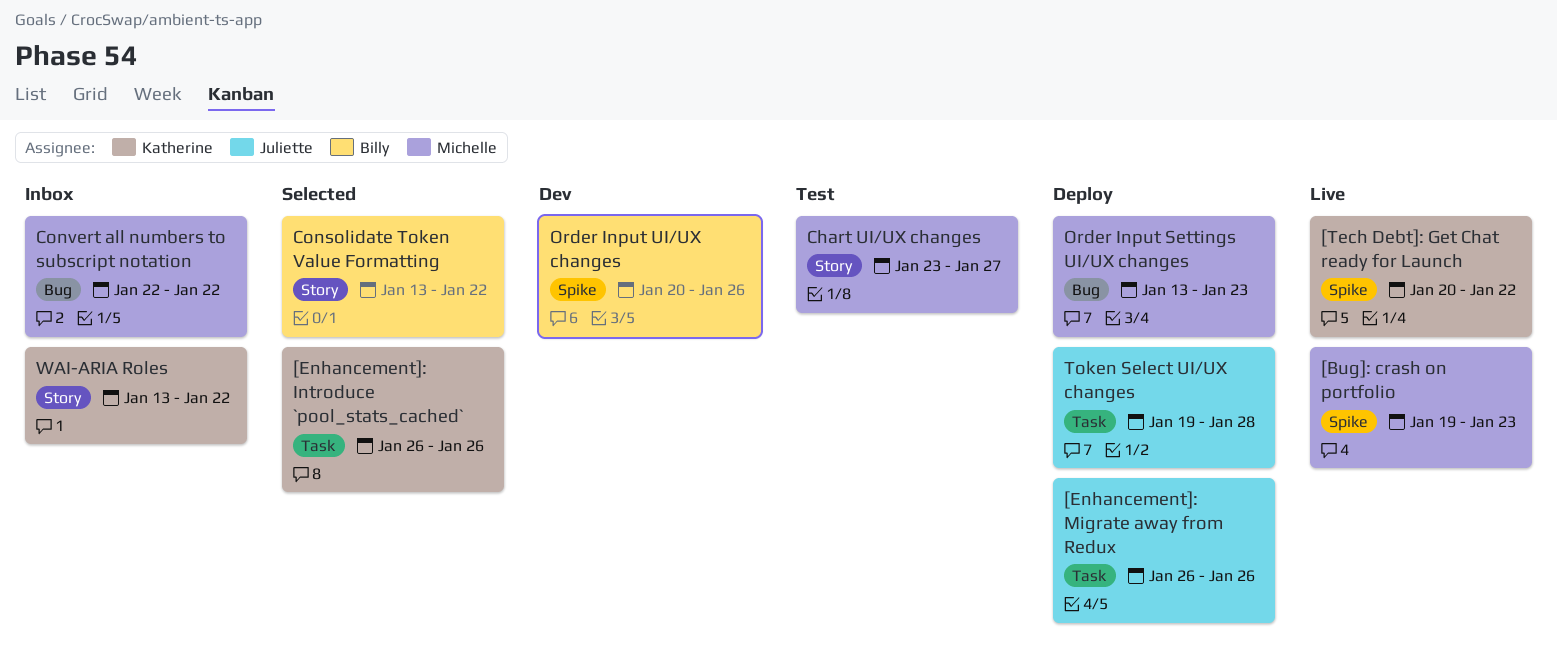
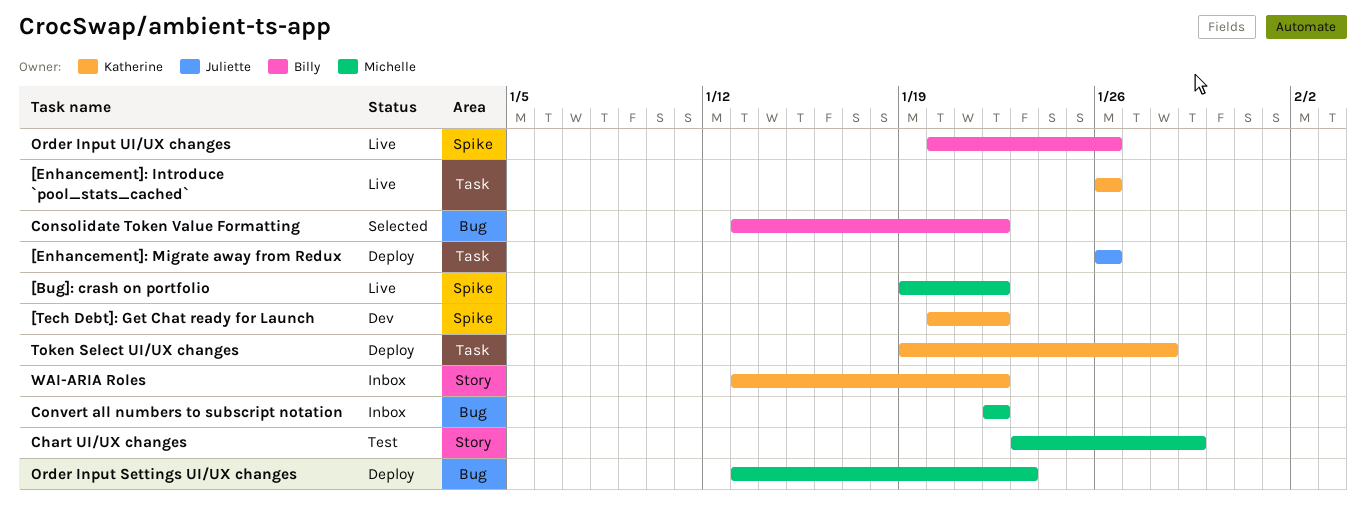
[Bug]: crash on portfolio, due: Jan 23 -> Jan 22
[Enhancement]: Introduce `pool_stats_cached`, status: Selected -> Live
[Tech Debt]: Get Chat ready for Launch, status: Live -> Dev
Chart UI/UX changes, due: Jan 27 -> Jan 29
Consolidate Token Value Formatting, label: Story -> Bug
Order Input UI/UX changes, status: Dev -> Live
Token Select UI/UX changes, owner: Juliette -> Katherine

